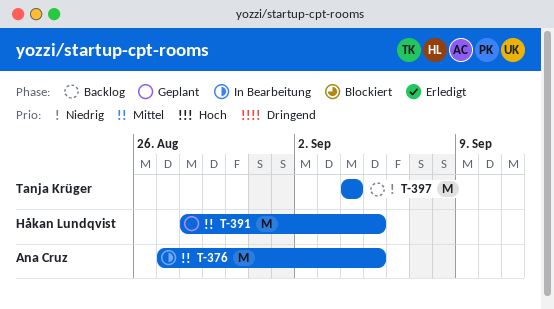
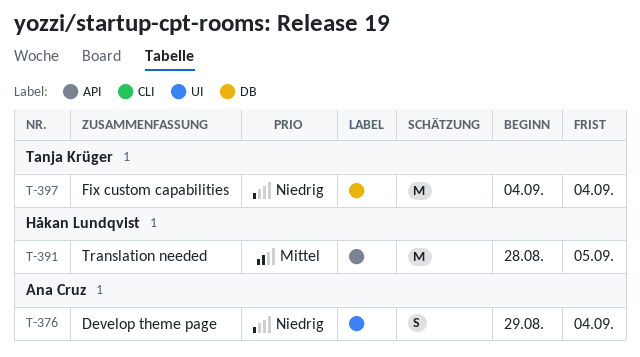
T-376, priority: Mittel -> Niedrig
T-376, estimate: M -> S
T-376, start: Aug 27 -> Aug 29
T-376, due: Sep 5 -> Sep 4

